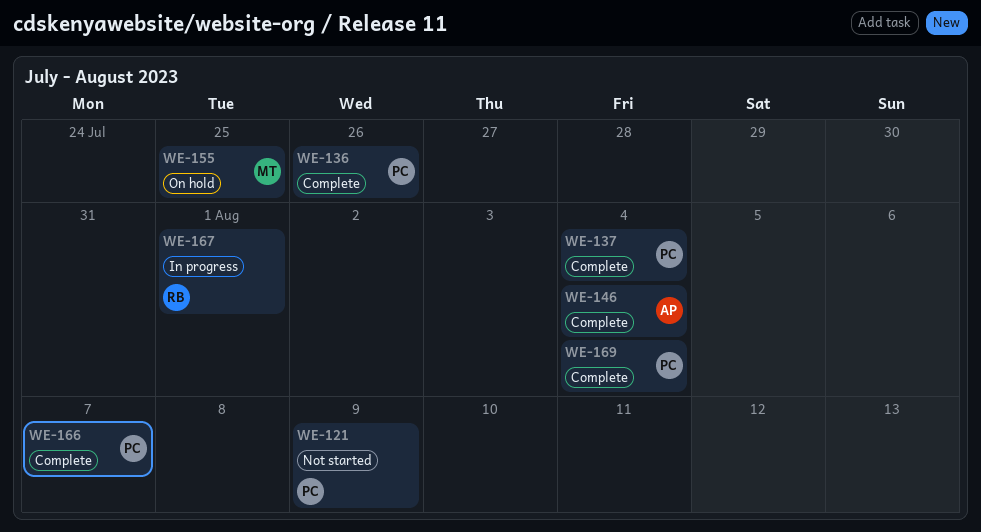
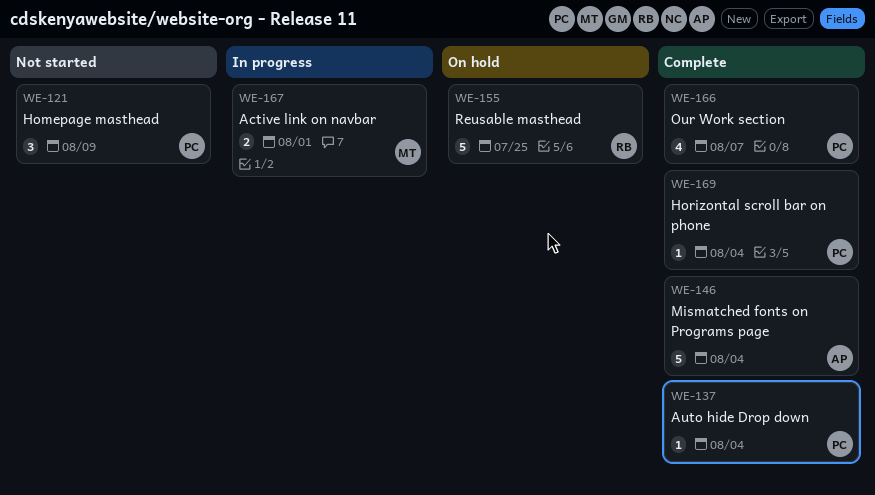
WE-136: present -> none
WE-155, owner: MT -> RB
WE-167, owner: RB -> MT

